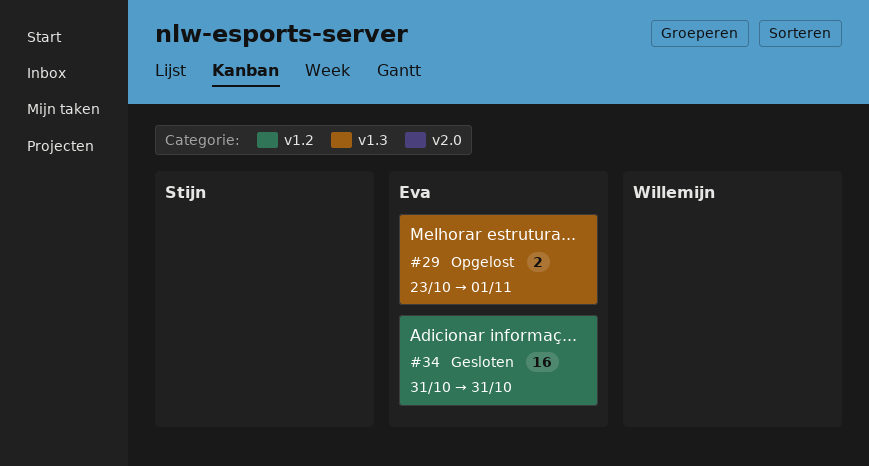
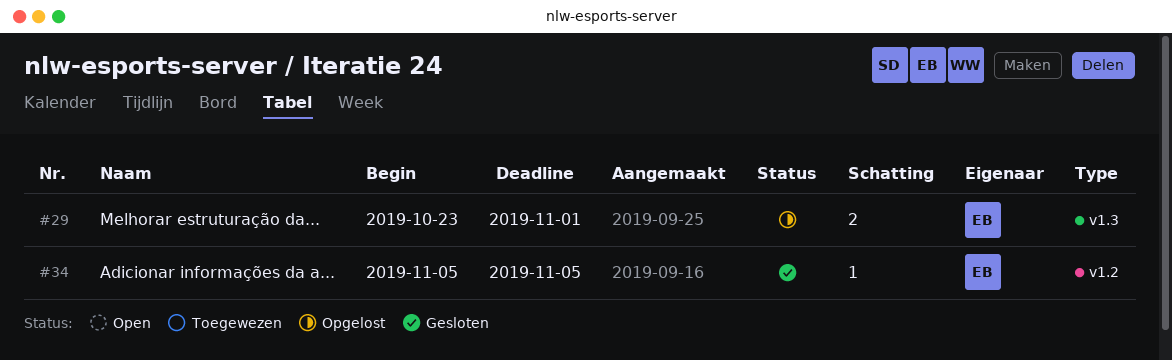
#34, estimate: 16 -> 1
#34, start: Oct 31 -> Nov 5
#34, due: Oct 31 -> Nov 5

